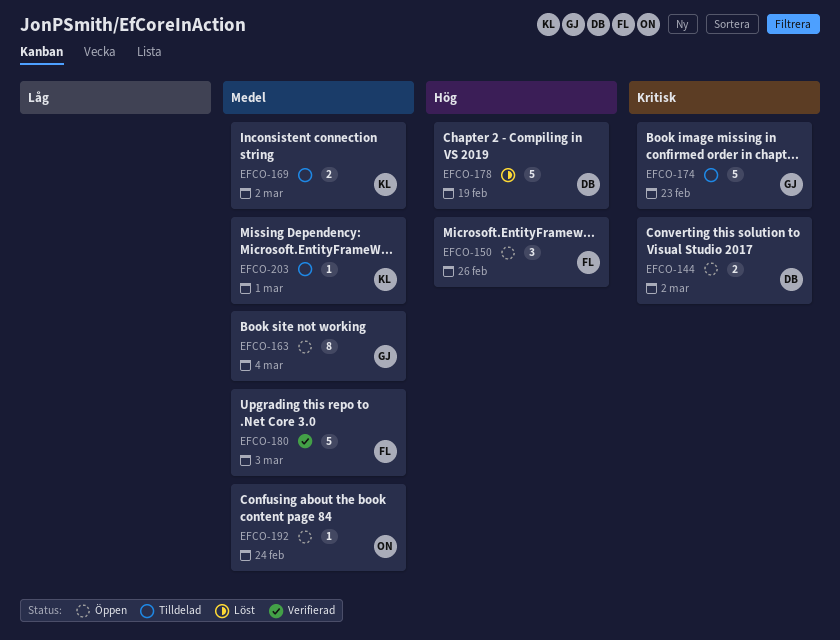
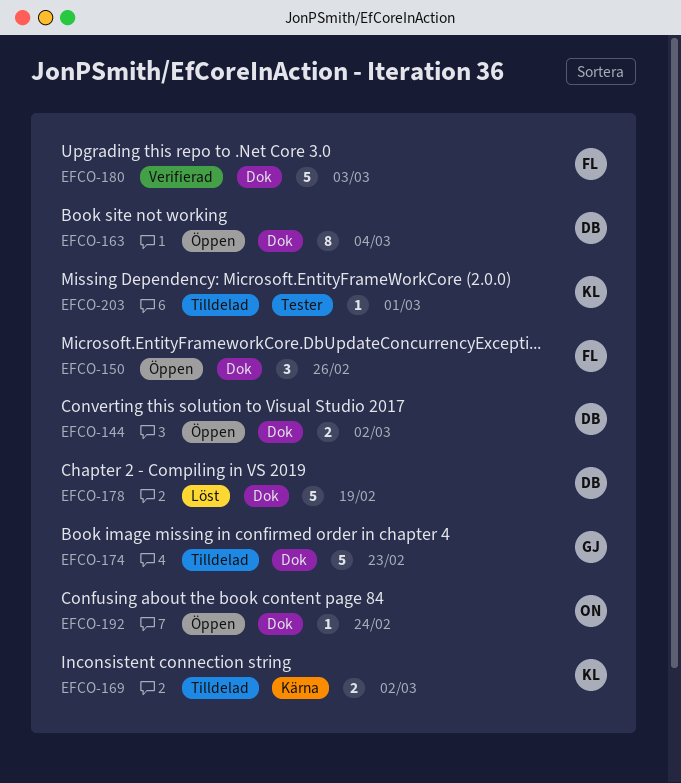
EFCO-163, owner: GJ -> DB

